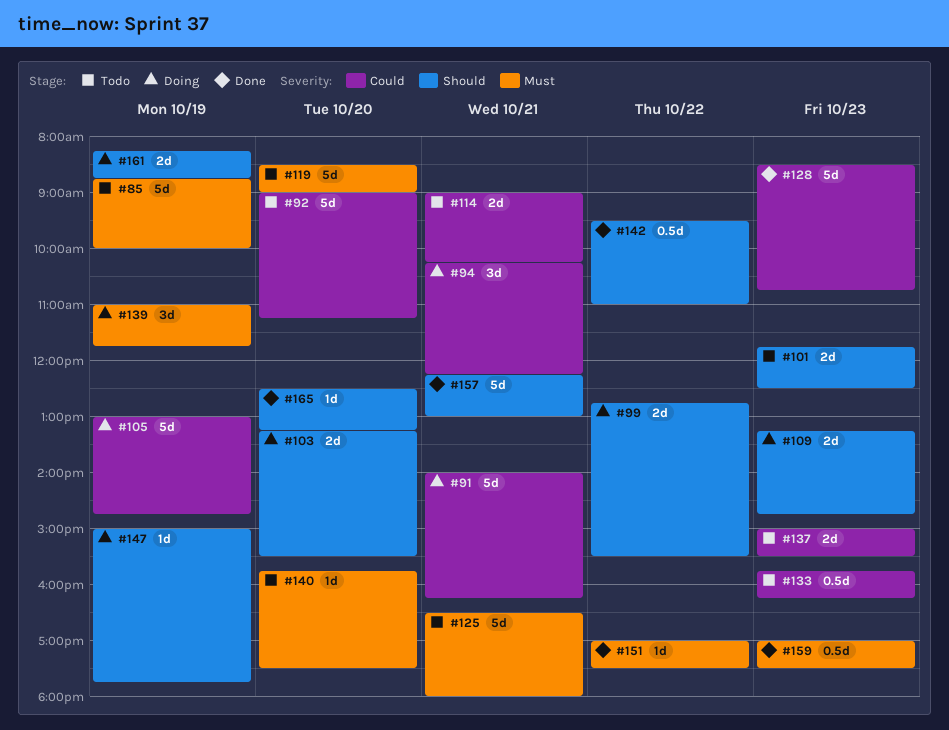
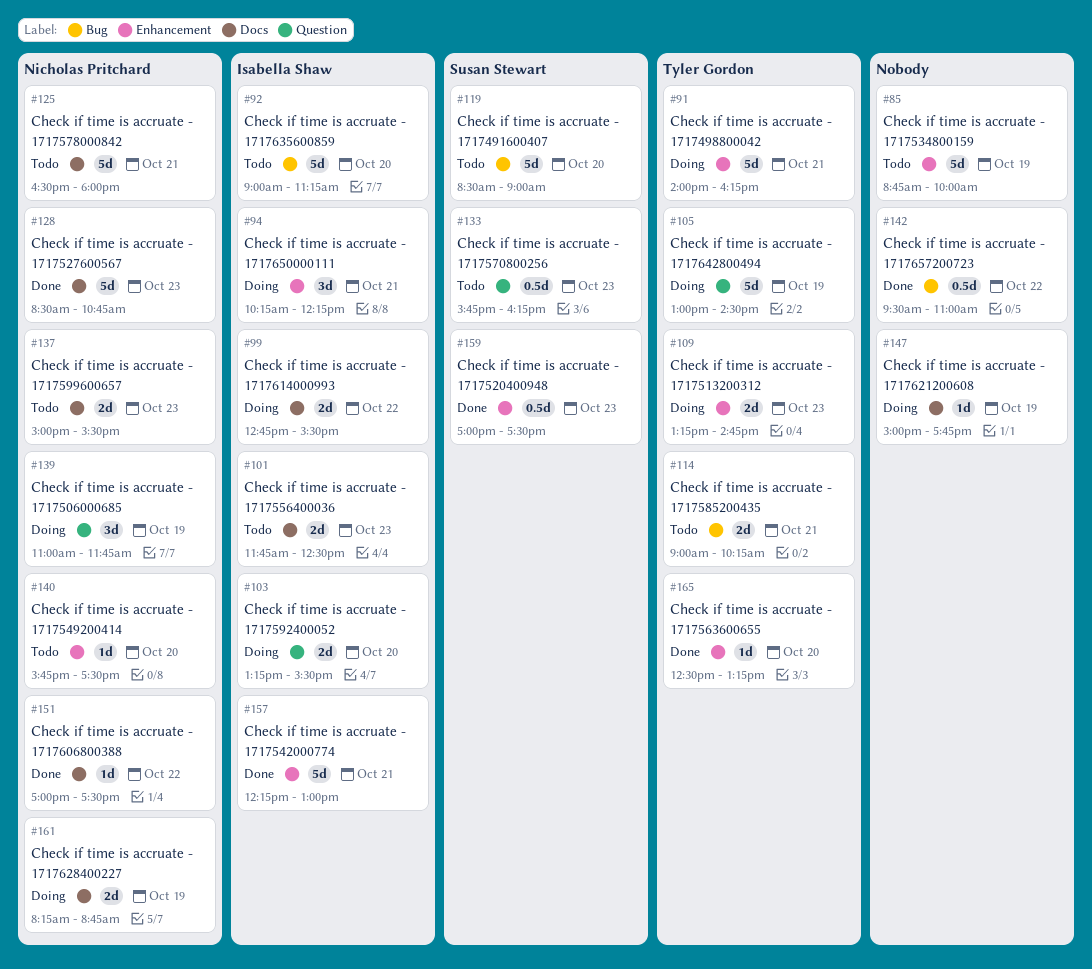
#105, ends: 14:45 -> 14:30

